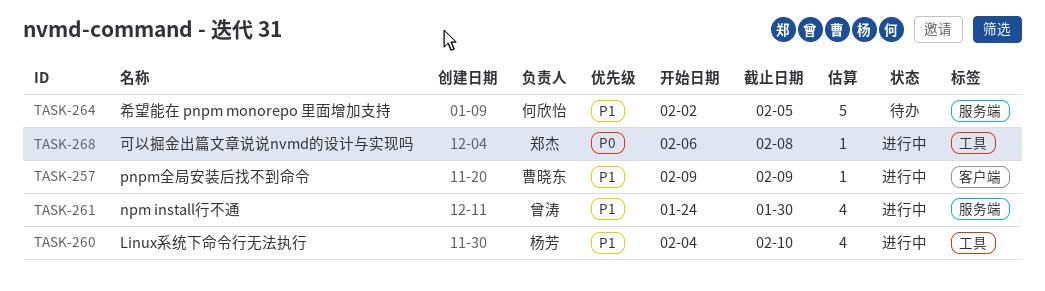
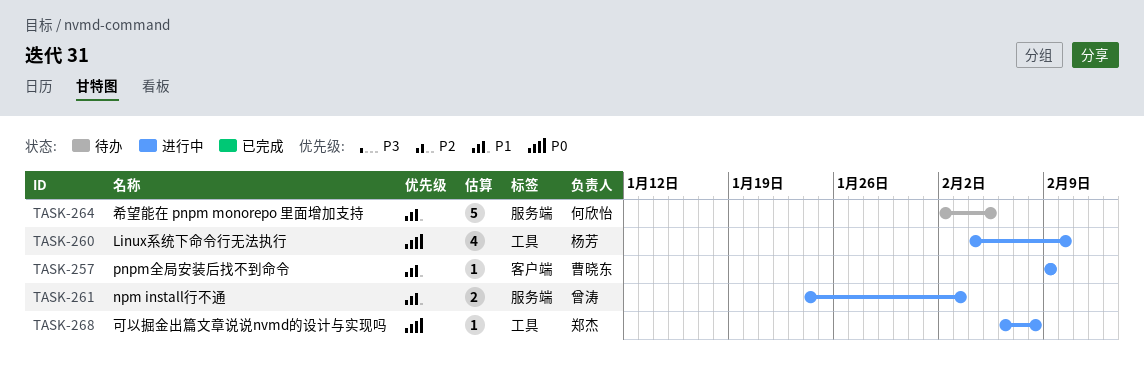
TASK-260, priority: P1 -> P0
TASK-261, estimate: 4 -> 2
TASK-261, due: Jan 30 -> Feb 3

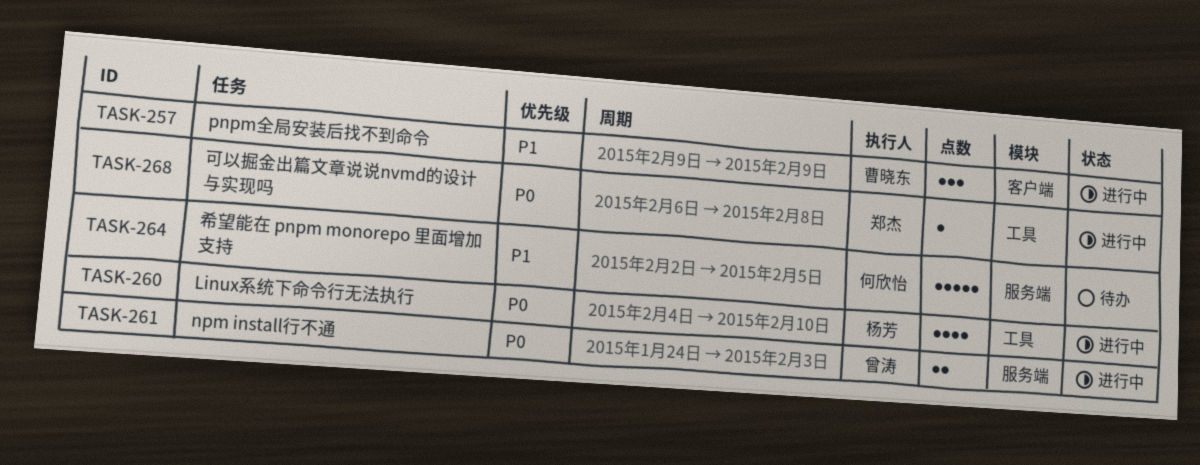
TASK-257, estimate: 1 -> 3
TASK-261, priority: P1 -> P0

